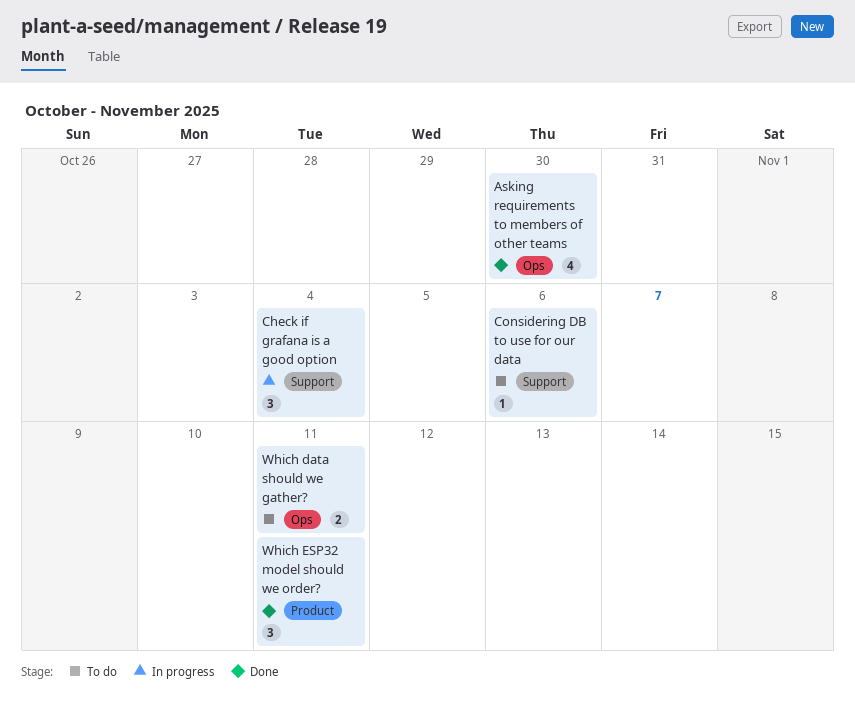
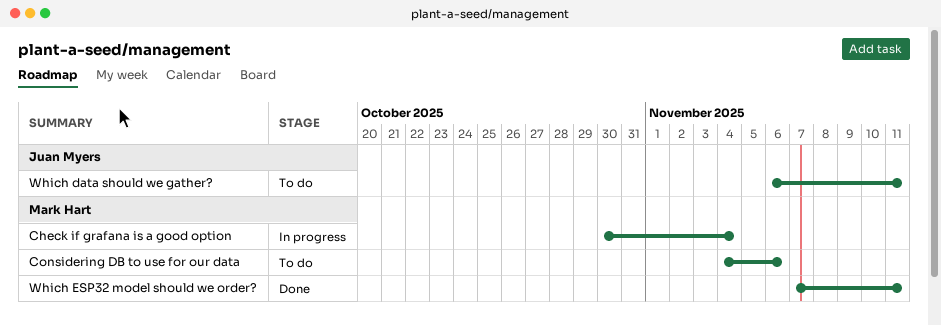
Asking requirements to members of other teams: present -> none

